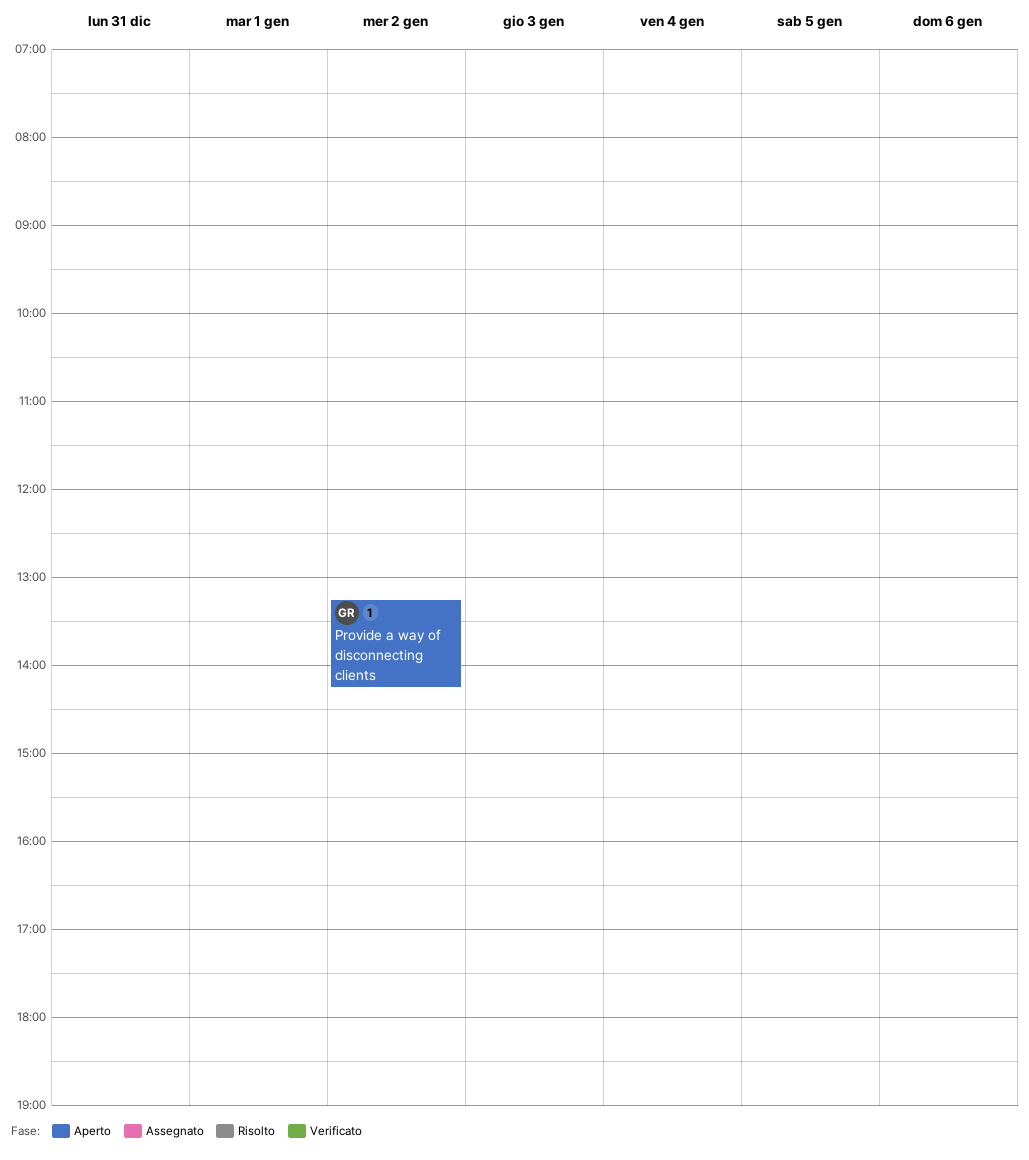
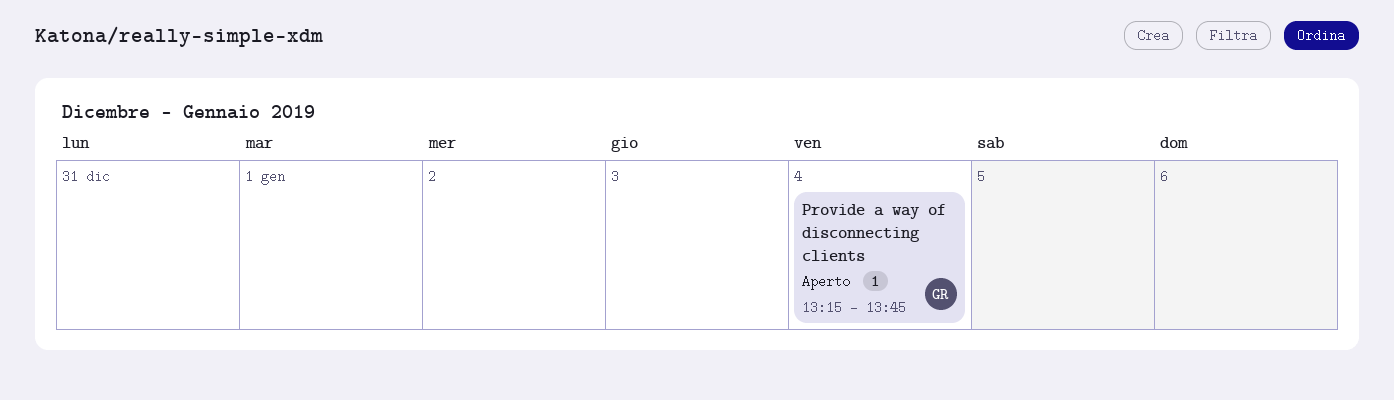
Provide a way of disconnecting clients, day: Jan 2 -> Jan 4
Provide a way of disconnecting clients, ends: 14:15 -> 13:45

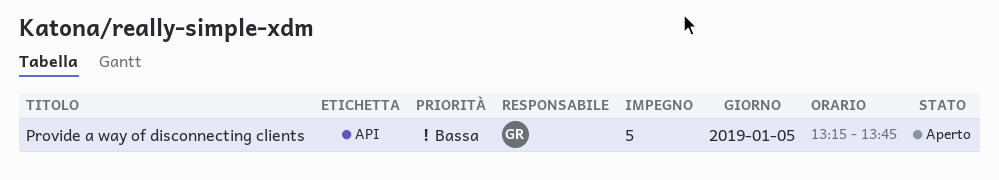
Provide a way of disconnecting clients, estimate: 1 -> 5
Provide a way of disconnecting clients, day: Jan 4 -> Jan 5

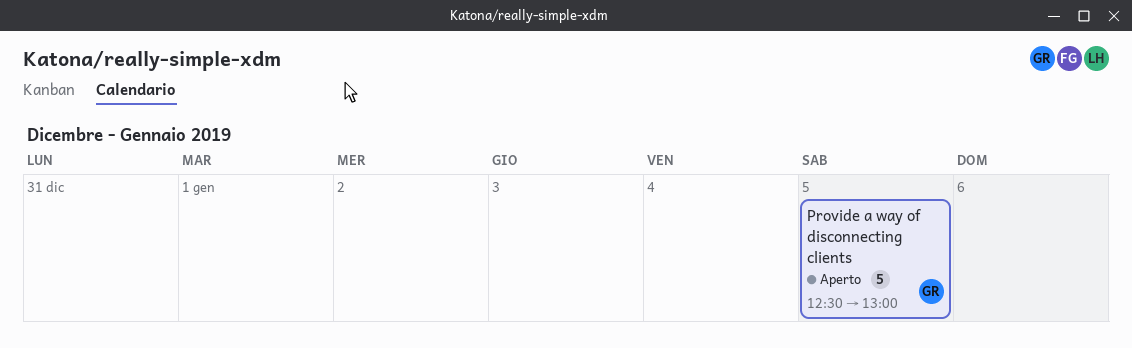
Provide a way of disconnecting clients, begins: 13:15 -> 12:30
Provide a way of disconnecting clients, ends: 13:45 -> 13:00

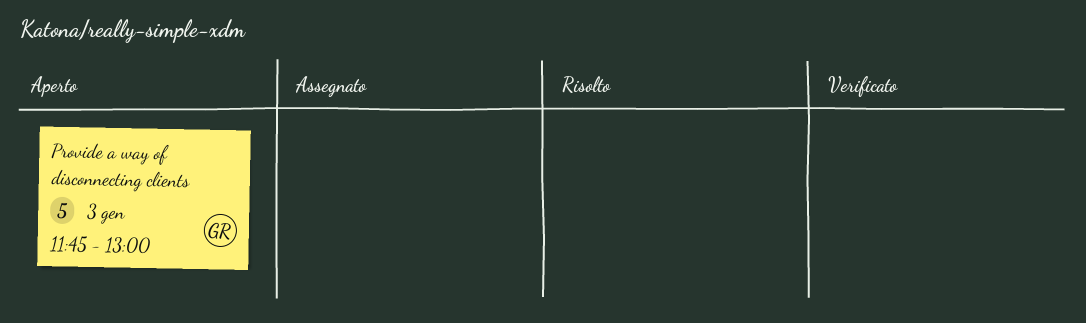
Provide a way of disconnecting clients, day: Jan 5 -> Jan 3
Provide a way of disconnecting clients, begins: 12:30 -> 11:45

